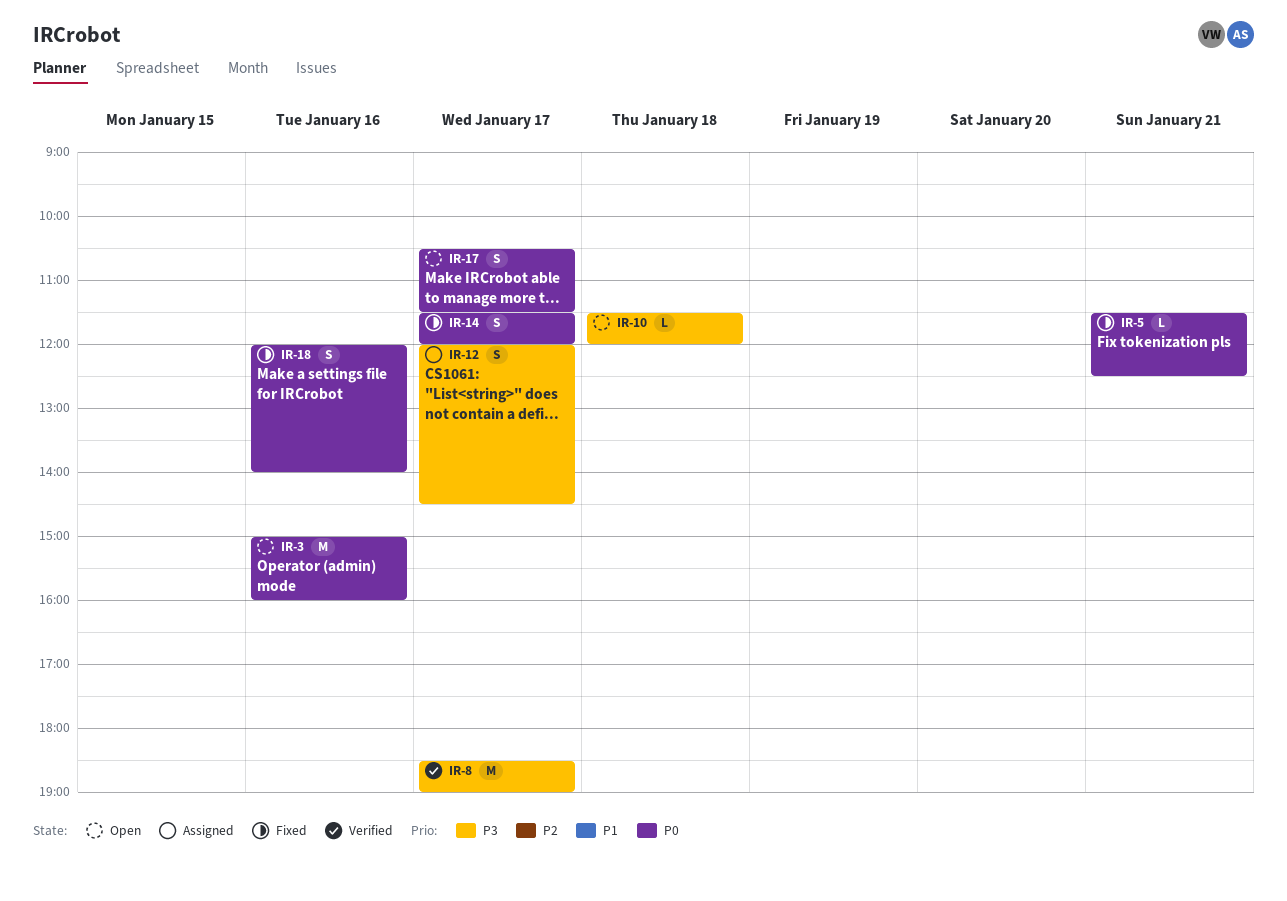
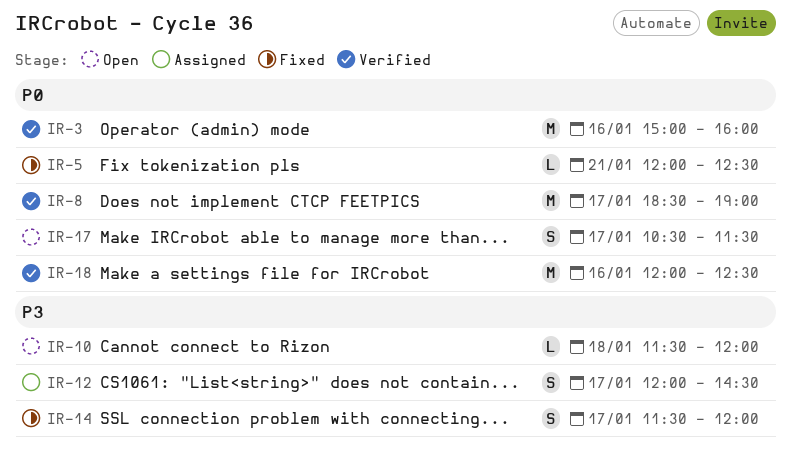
IR-3, status: Open -> Verified
IR-5, begins: 11:30 -> 12:00
IR-8, priority: P3 -> P0
IR-14, priority: P0 -> P3
IR-18, status: Fixed -> Verified
IR-18, estimate: S -> M
IR-18, ends: 14:00 -> 12:30

